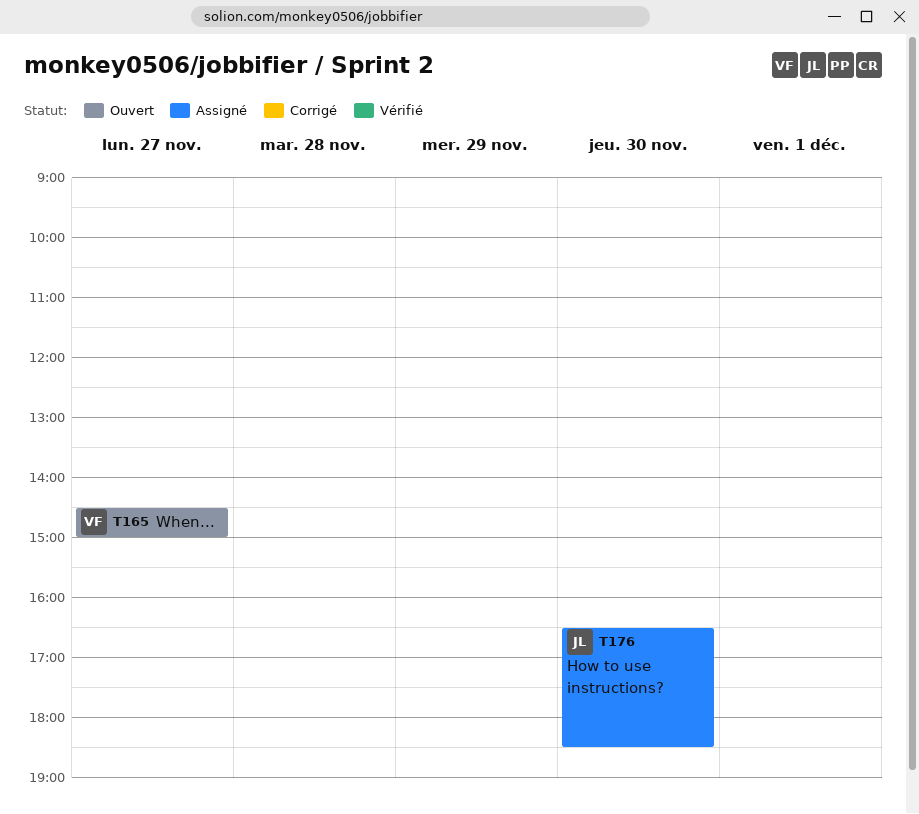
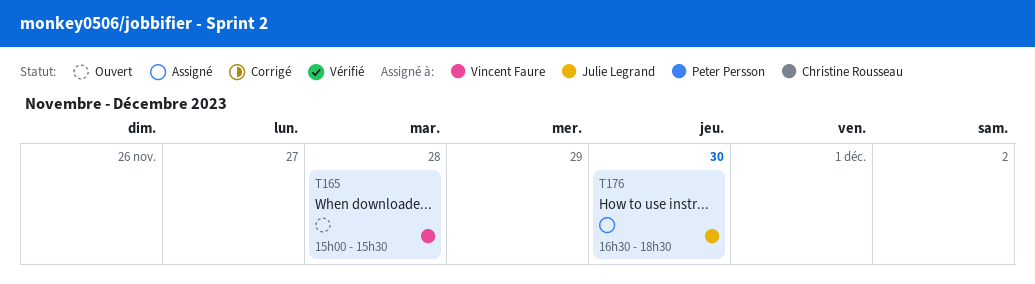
T165, day: Nov 27 -> Nov 28
T165, begins: 14:30 -> 15:00
T165, ends: 15:00 -> 15:30

